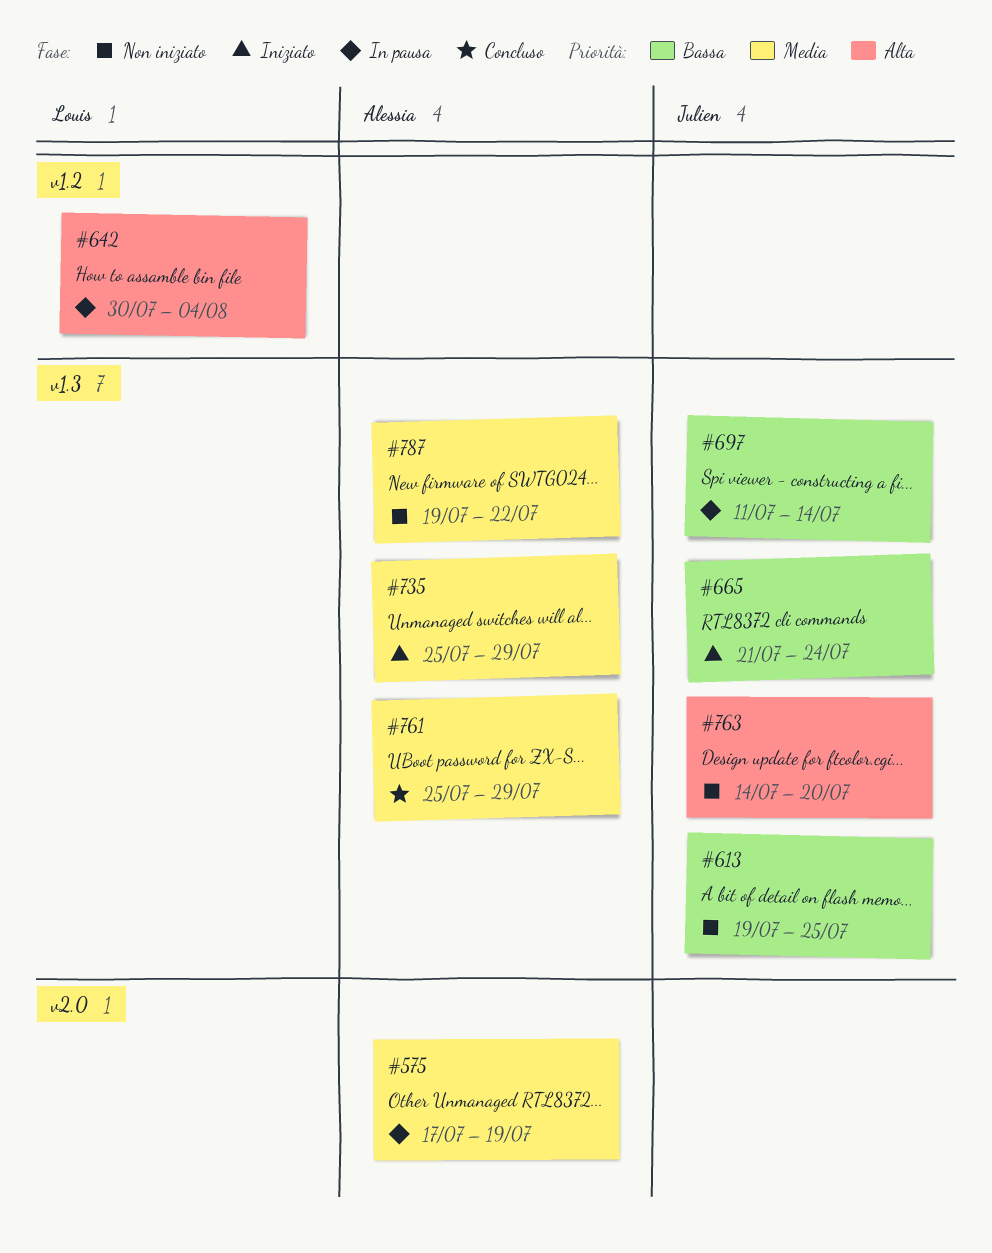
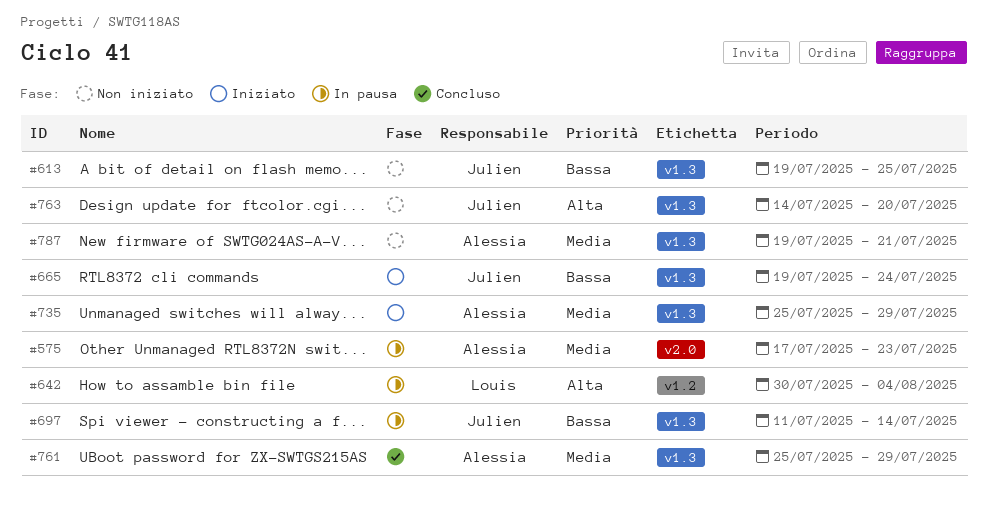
#575, due: Jul 19 -> Jul 23
#665, start: Jul 21 -> Jul 19
#787, due: Jul 22 -> Jul 21

